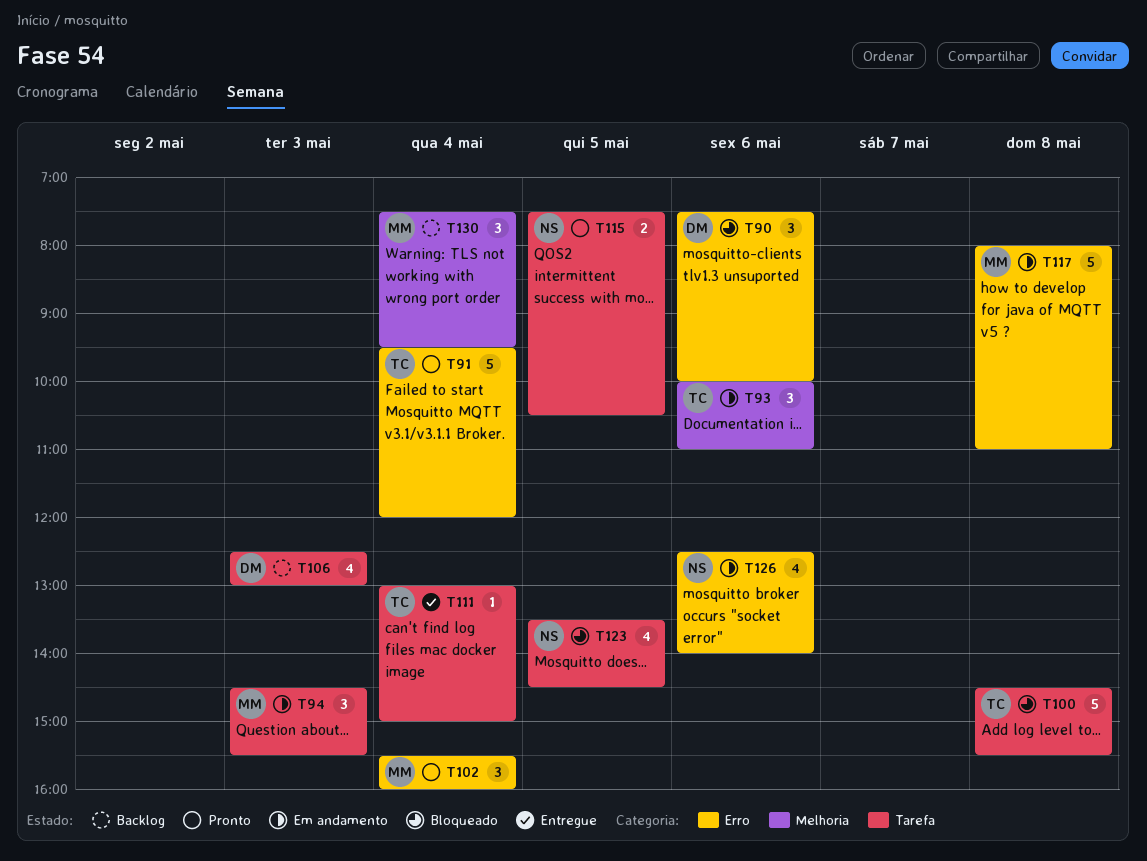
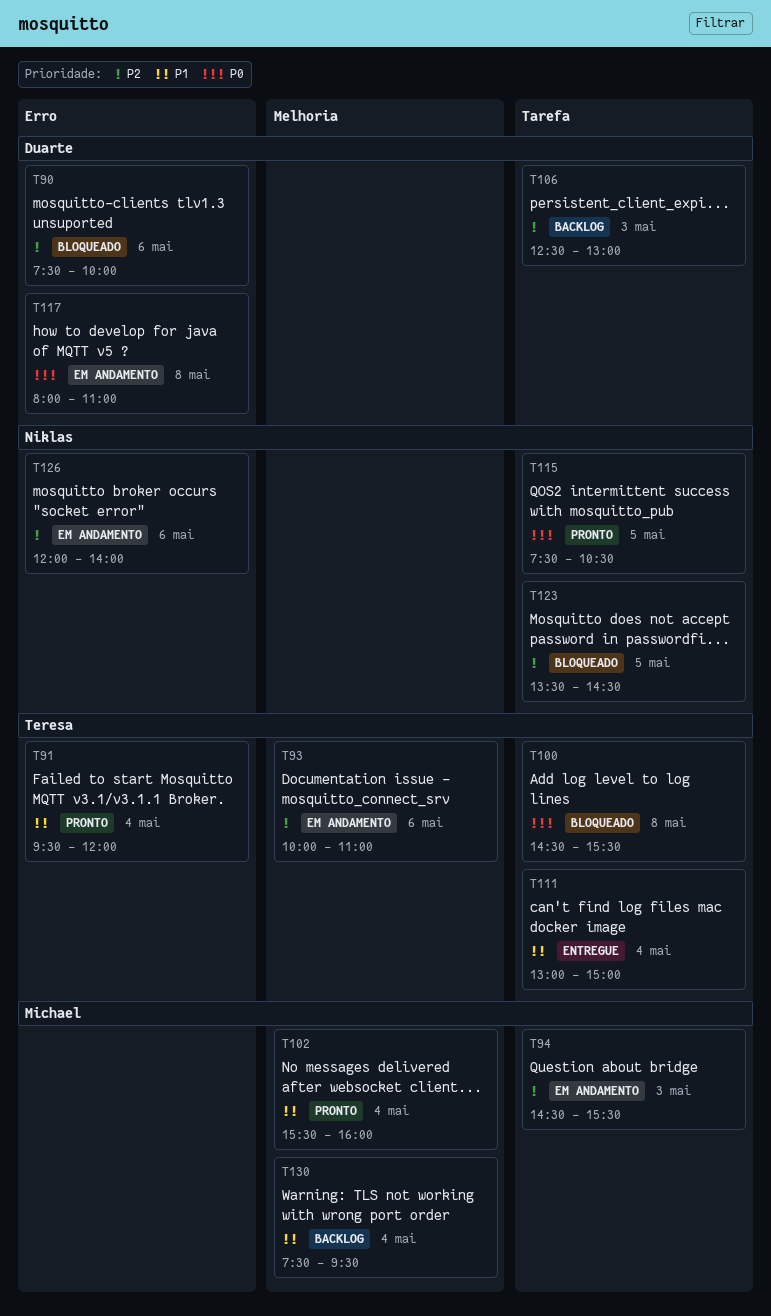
T102, label: Erro -> Melhoria
T117, owner: Michael -> Duarte
T126, begins: 12:30 -> 12:00

